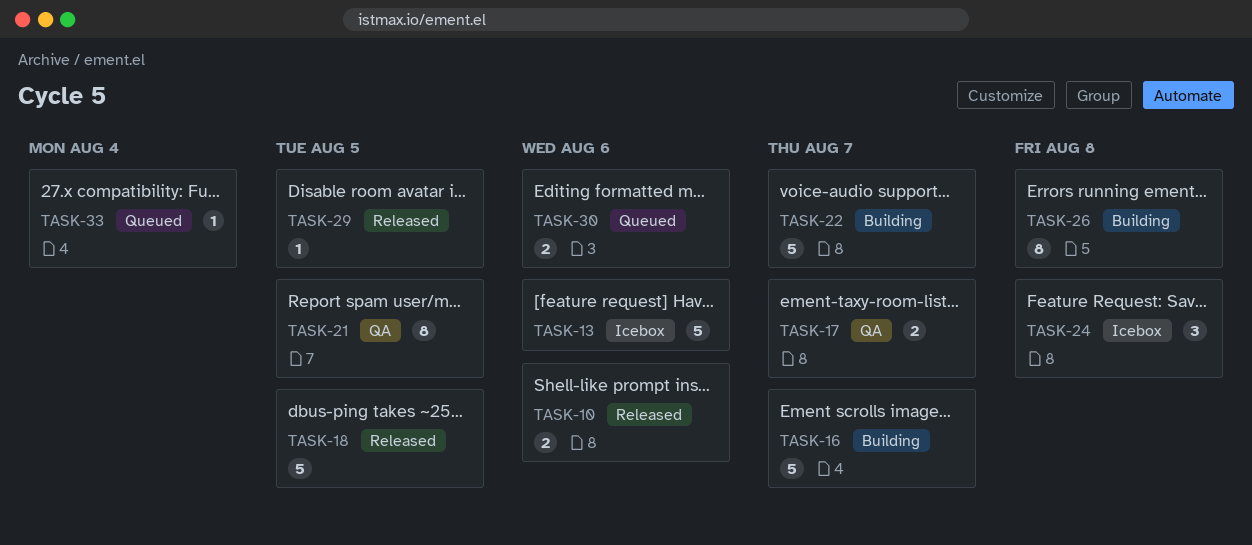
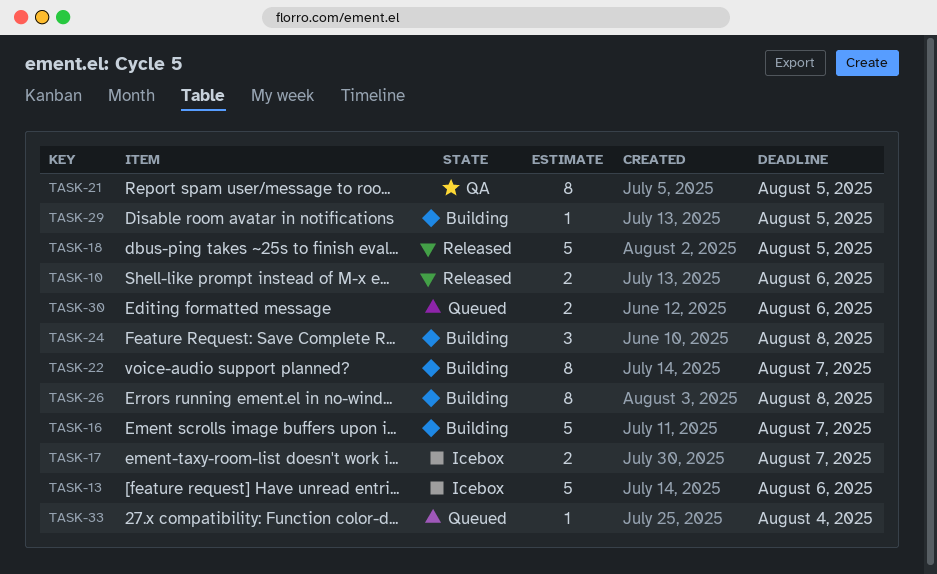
TASK-17, status: QA -> Icebox
TASK-22, estimate: 5 -> 8
TASK-24, status: Icebox -> Building
TASK-29, status: Released -> Building

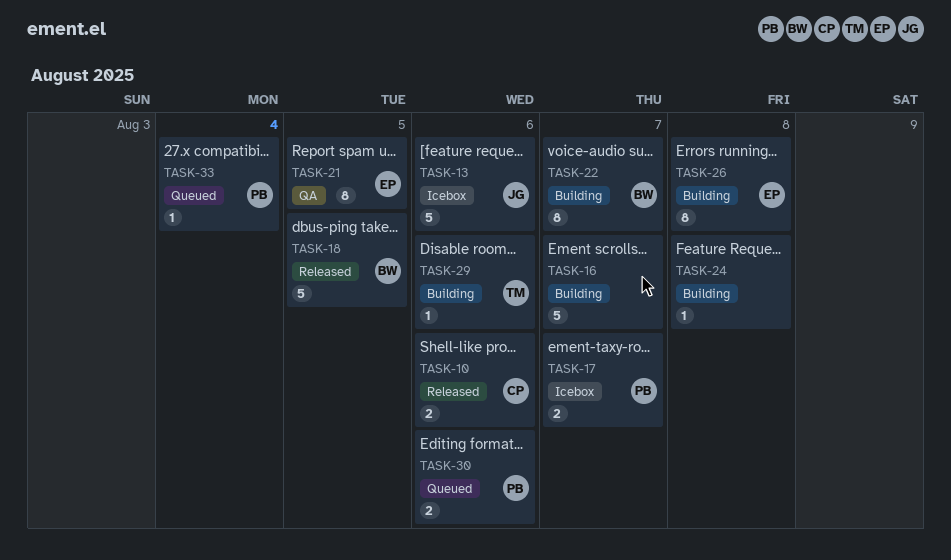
TASK-24, estimate: 3 -> 1
TASK-29, due: Aug 5 -> Aug 6

